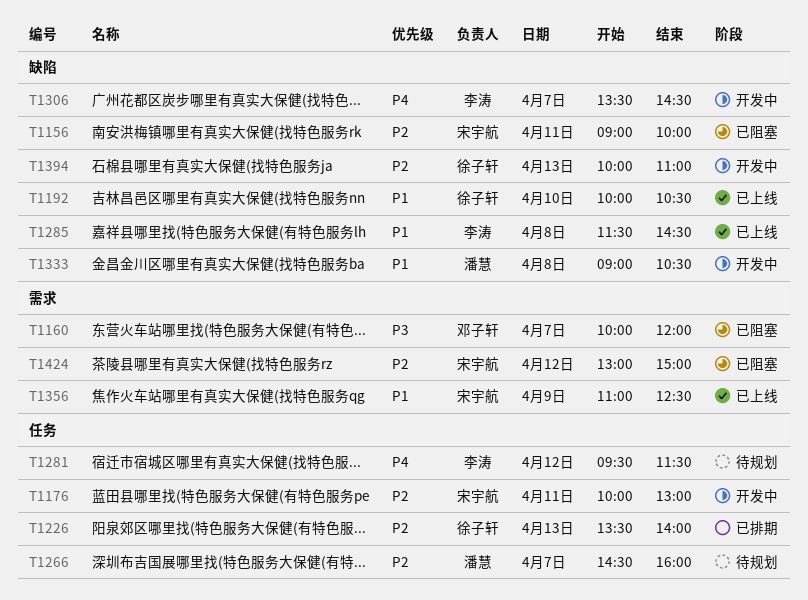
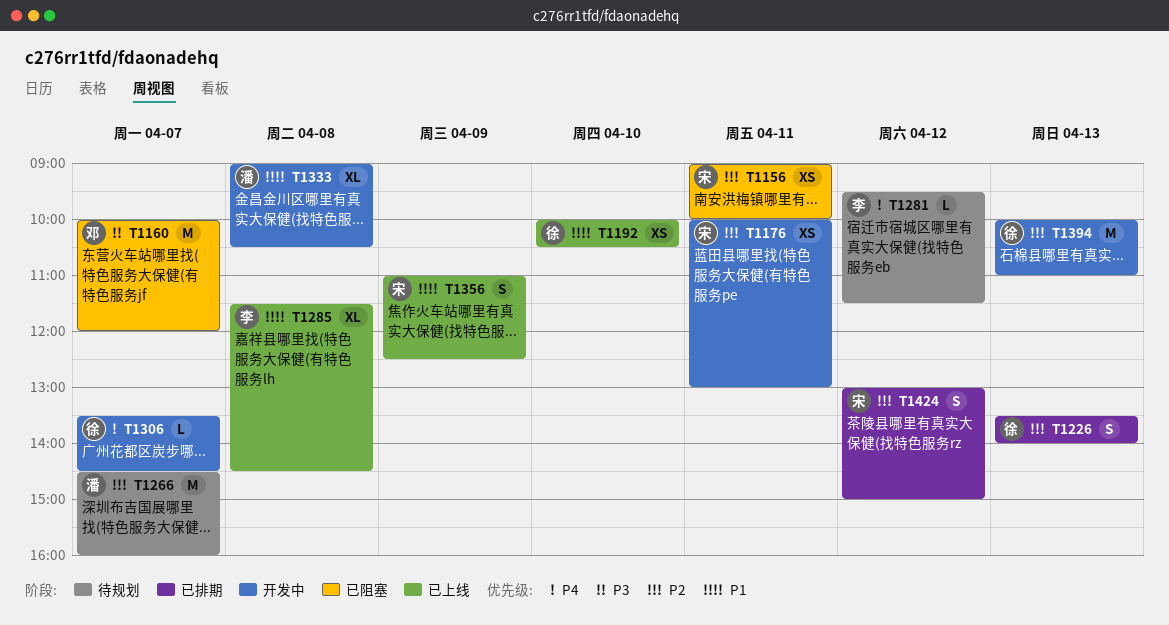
T1306, owner: 李涛 -> 徐子轩
T1424, status: 已阻塞 -> 已排期

